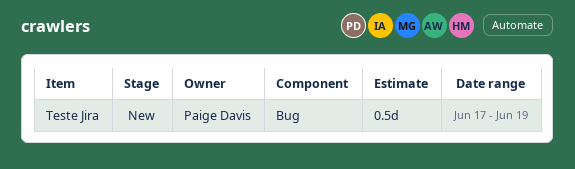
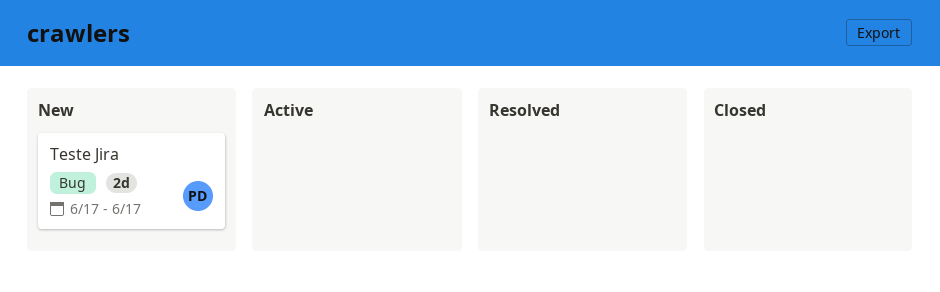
Teste Jira, estimate: 0.5d -> 2d
Teste Jira, due: Jun 19 -> Jun 17

